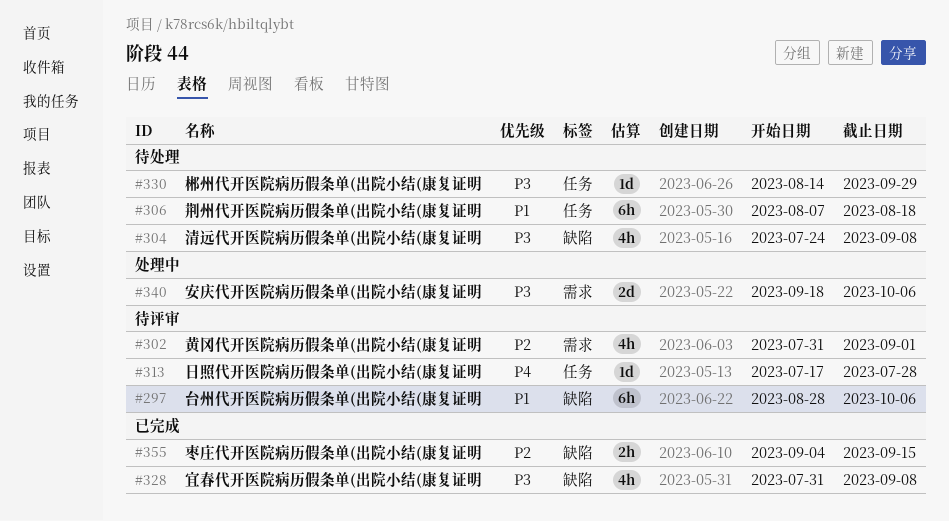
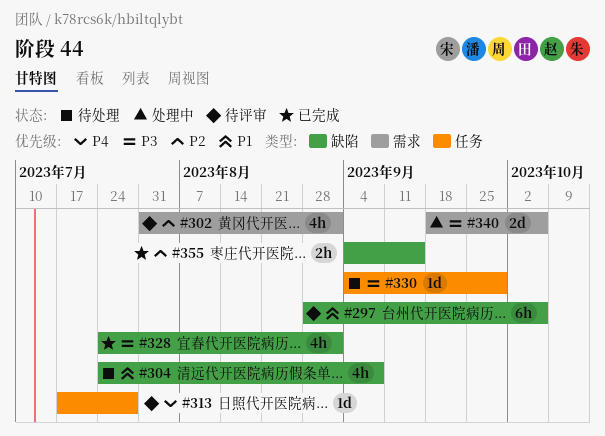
#304, priority: P3 -> P1
#306: present -> none
#328, start: Jul 31 -> Jul 24
#328, due: Sep 8 -> Sep 1
#330, start: Aug 14 -> Sep 4

